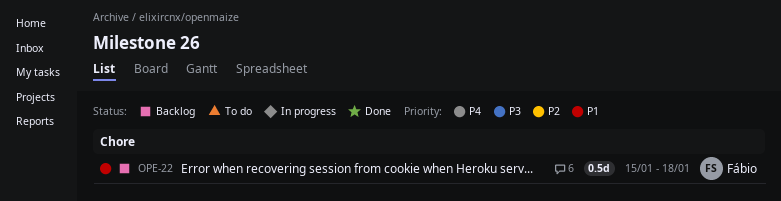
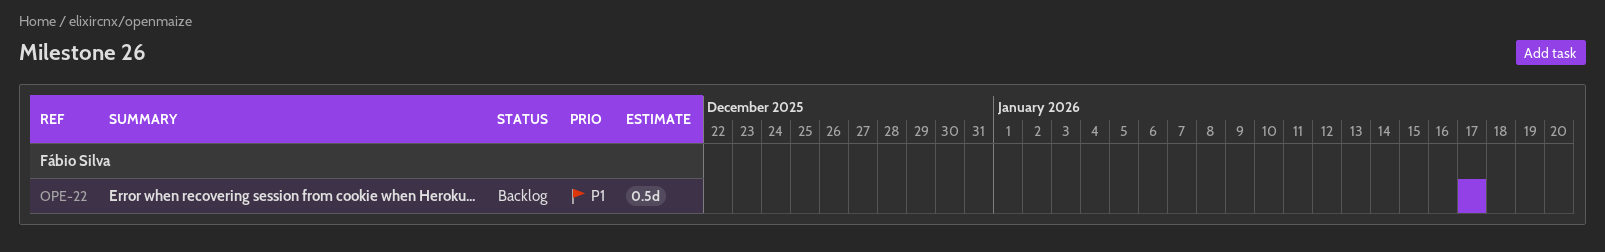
OPE-22, start: Jan 15 -> Jan 17
OPE-22, due: Jan 18 -> Jan 17

